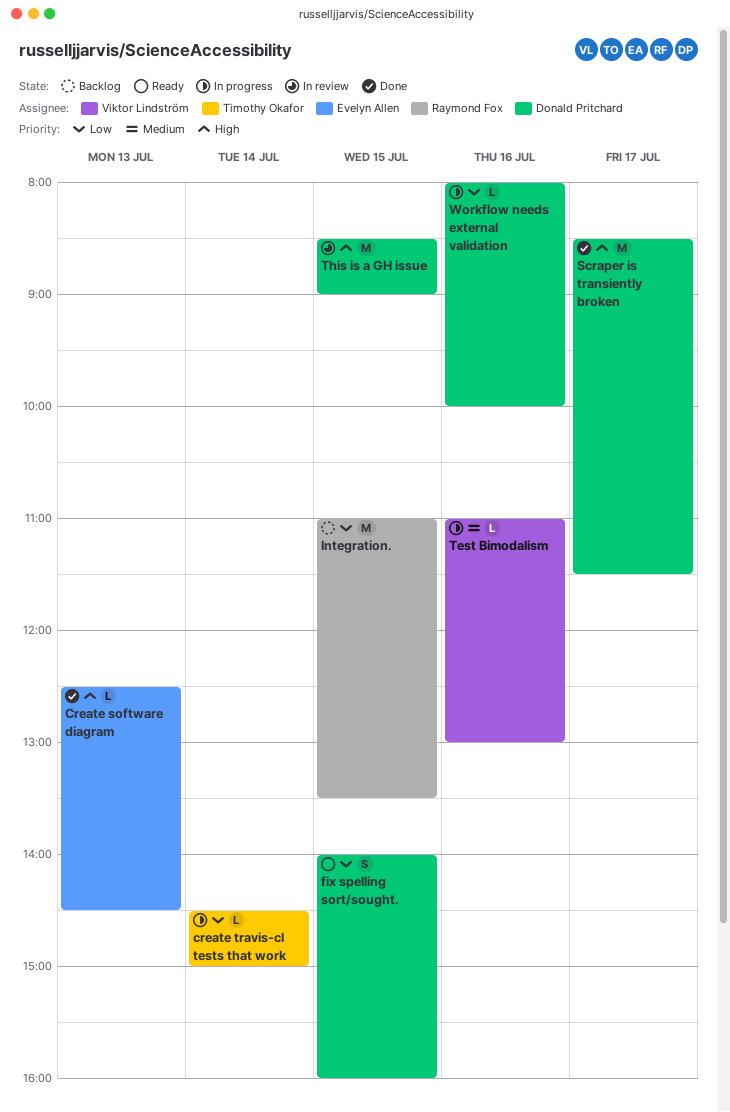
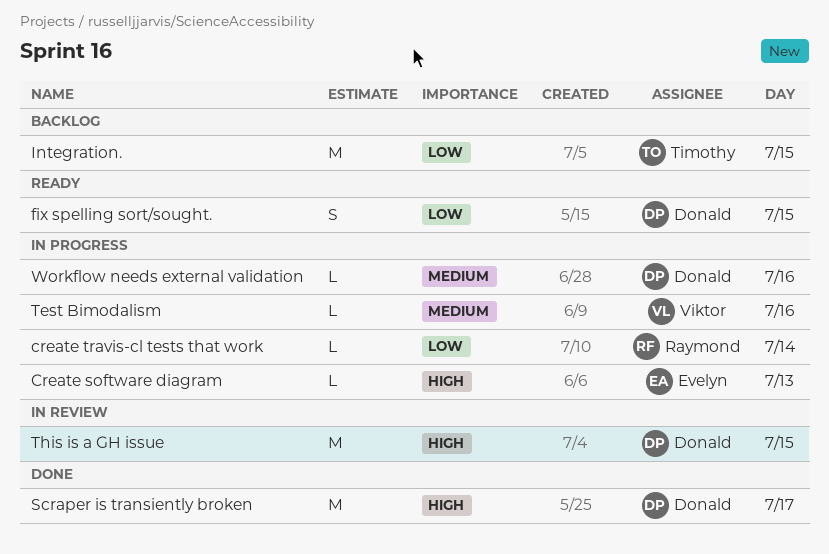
Create software diagram, status: Done -> In progress
create travis-cl tests that work, owner: Timothy Okafor -> Raymond Fox
Integration., owner: Raymond Fox -> Timothy Okafor
Workflow needs external validation, priority: Low -> Medium

